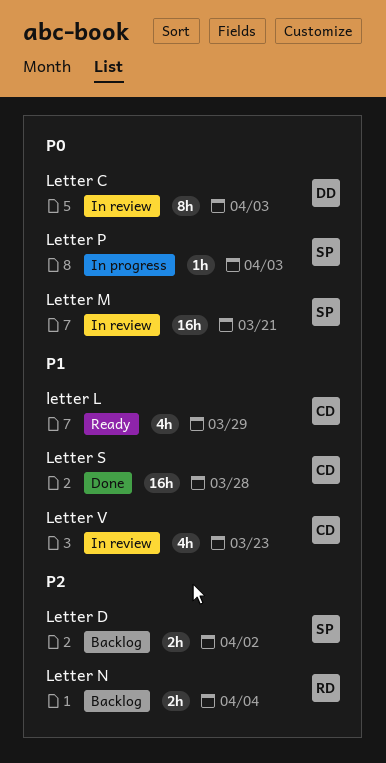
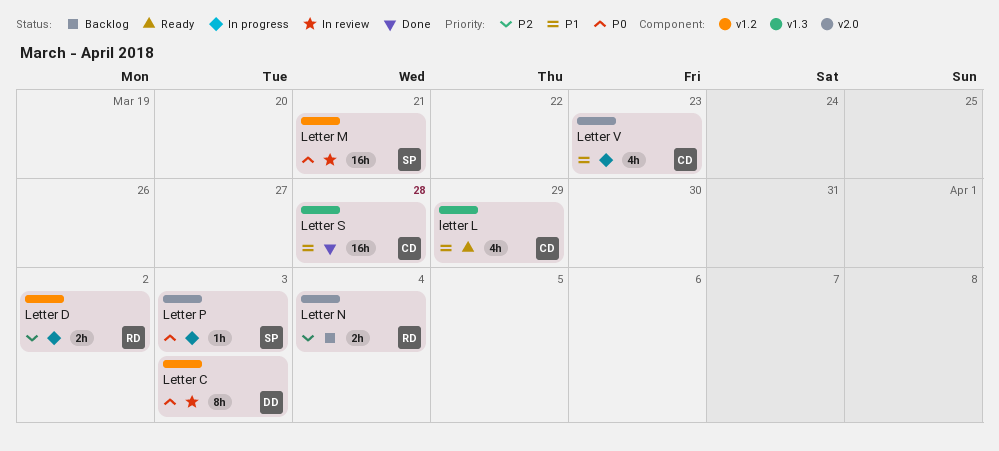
Letter D, status: Backlog -> In progress
Letter D, owner: SP -> RD
Letter V, status: In review -> In progress

